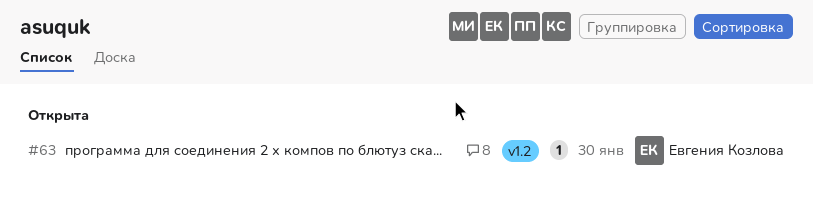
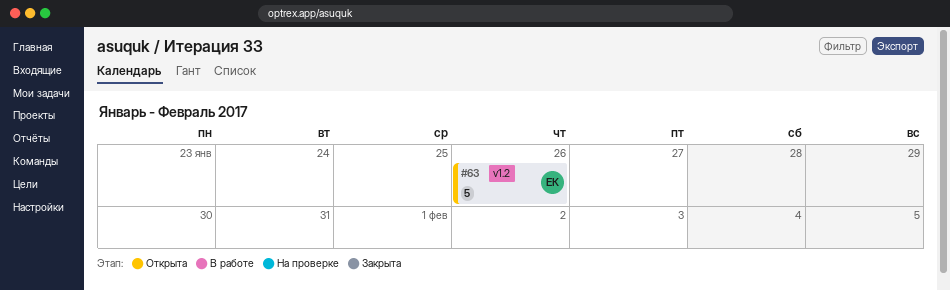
#63, estimate: 1 -> 5
#63, due: Jan 30 -> Jan 26

